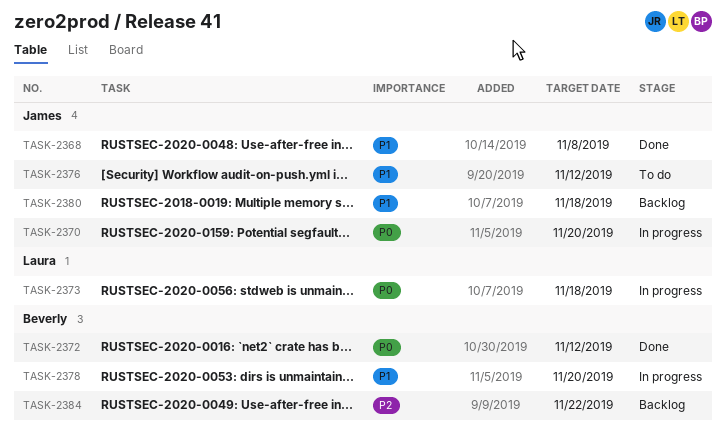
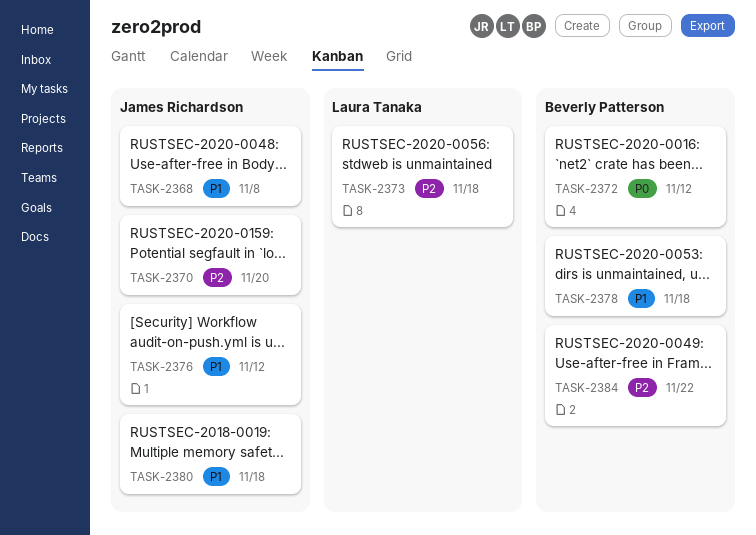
TASK-2370, priority: P0 -> P2
TASK-2373, priority: P0 -> P2
TASK-2378, due: Nov 20 -> Nov 18

